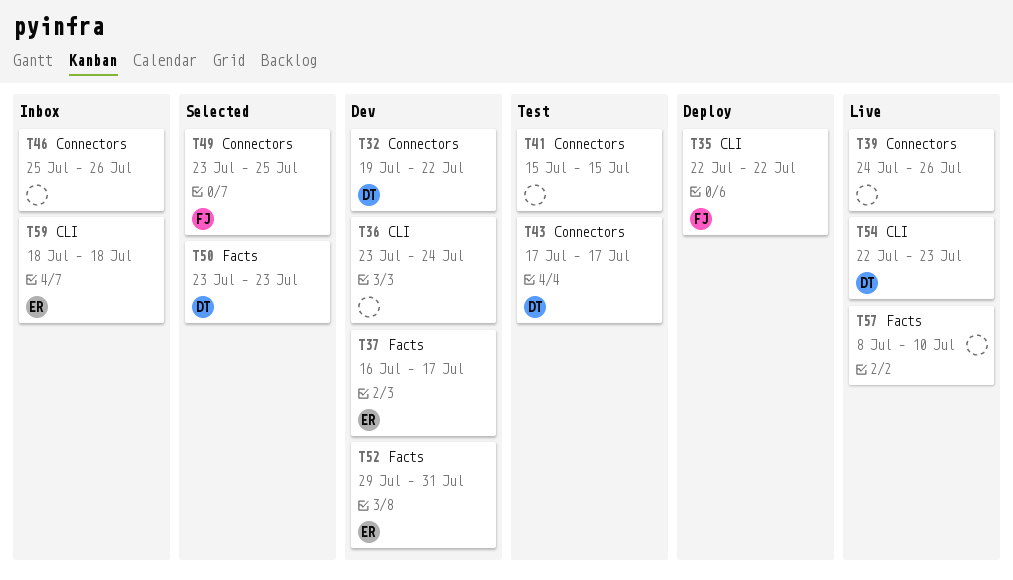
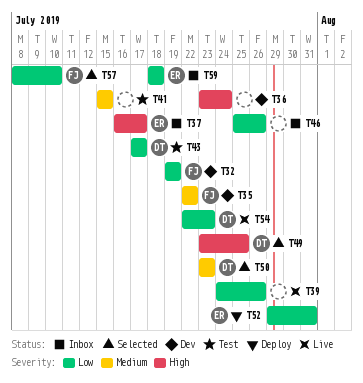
T32, owner: DT -> FJ
T32, due: Jul 22 -> Jul 19
T35, status: Deploy -> Dev
T37, status: Dev -> Inbox
T49, owner: FJ -> DT
T52, status: Dev -> Deploy
T57, status: Live -> Selected
T57, owner: none -> FJ

